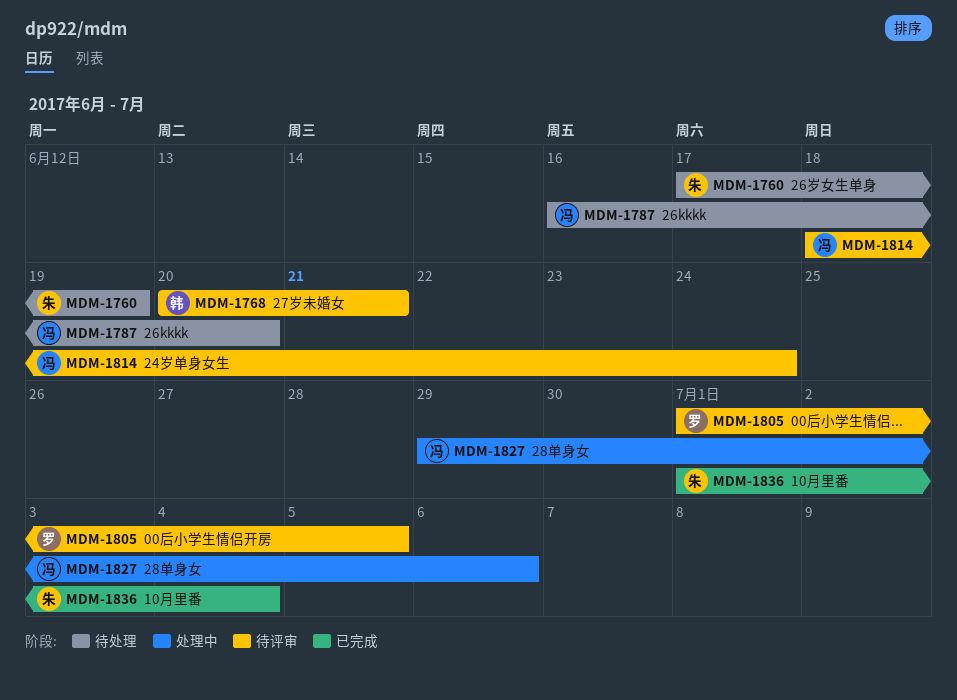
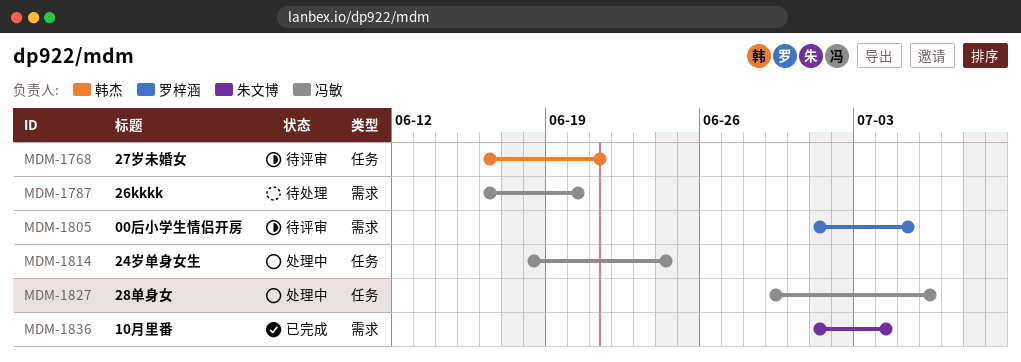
MDM-1760: present -> none
MDM-1768, start: Jun 20 -> Jun 16
MDM-1814, status: 待评审 -> 处理中

